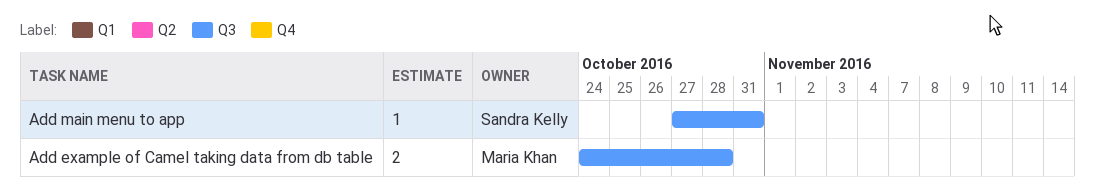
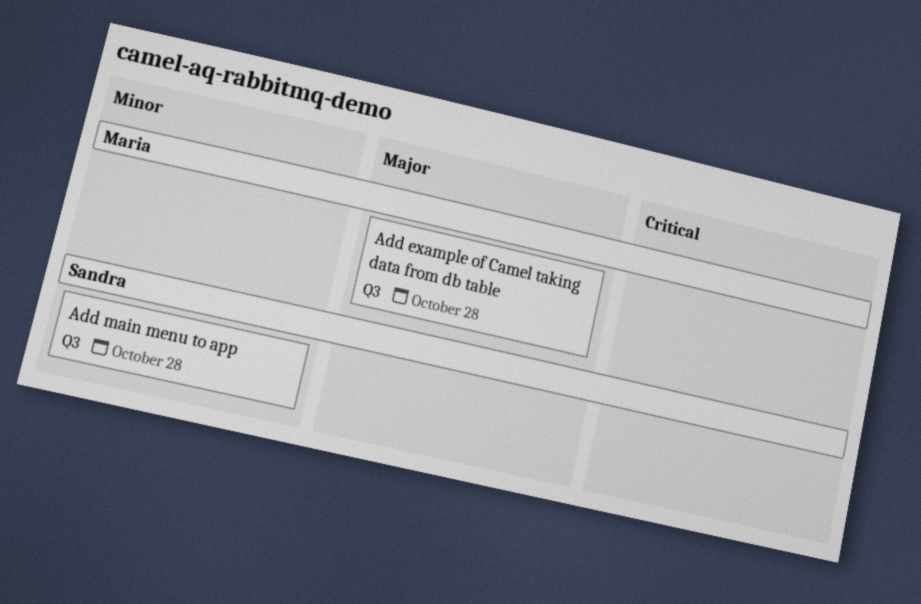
Add main menu to app, due: Oct 31 -> Oct 28

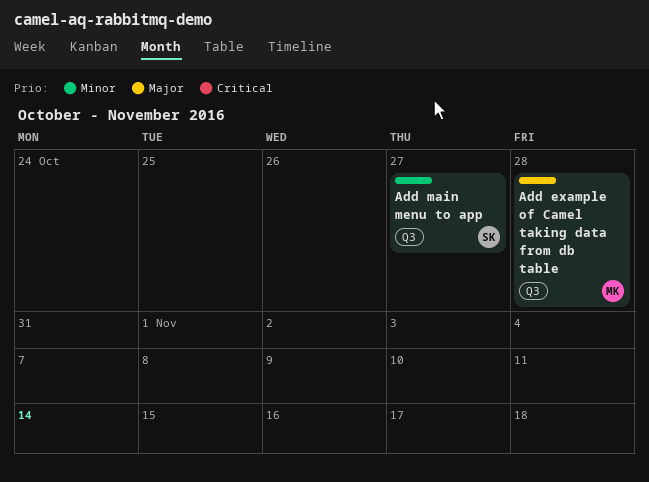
Add main menu to app, due: Oct 28 -> Oct 27

